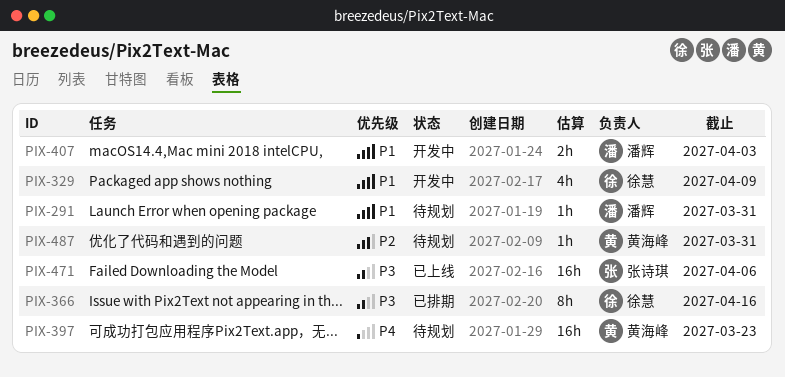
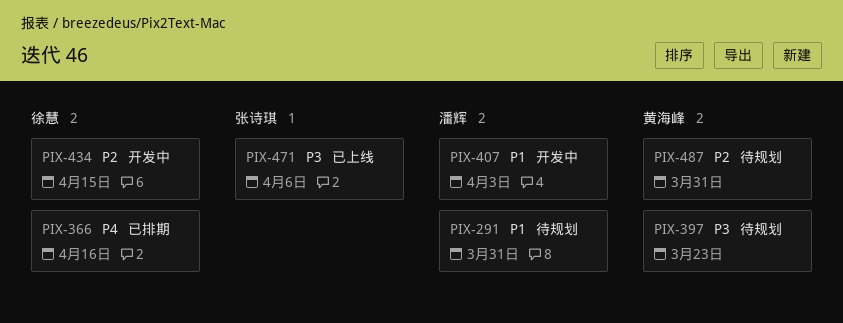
PIX-329: present -> none
PIX-366, priority: P3 -> P4
PIX-397, priority: P4 -> P3
PIX-434: none -> present

